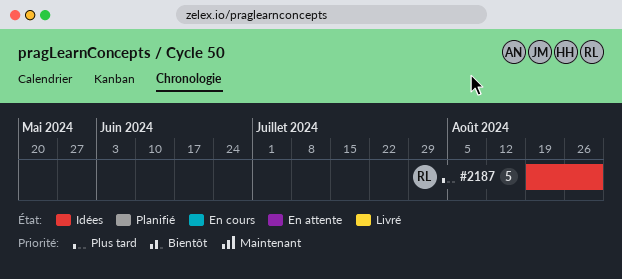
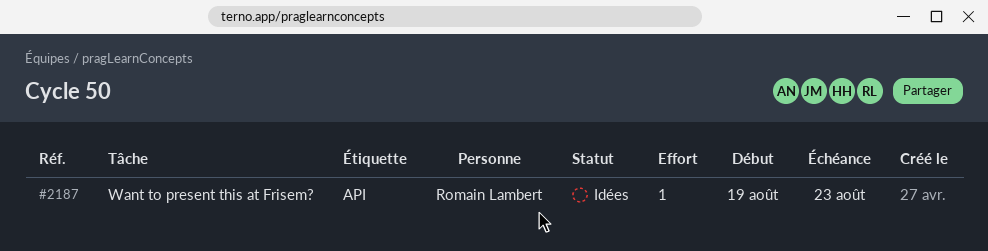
#2187, estimate: 5 -> 1
#2187, due: Aug 30 -> Aug 23

